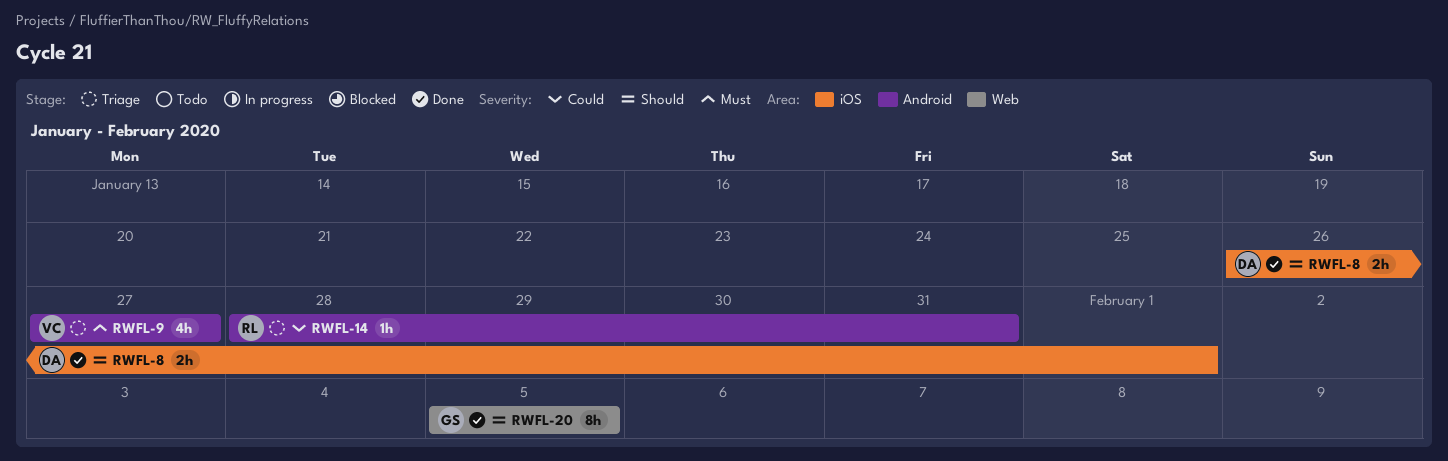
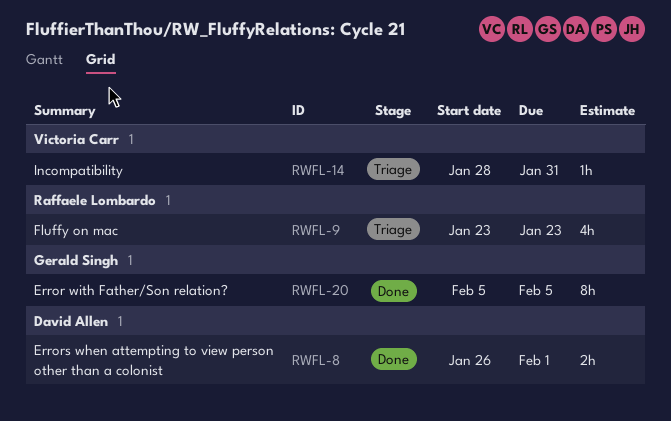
RWFL-9, owner: Victoria Carr -> Raffaele Lombardo
RWFL-9, start: Jan 27 -> Jan 23
RWFL-9, due: Jan 27 -> Jan 23
RWFL-14, owner: Raffaele Lombardo -> Victoria Carr

